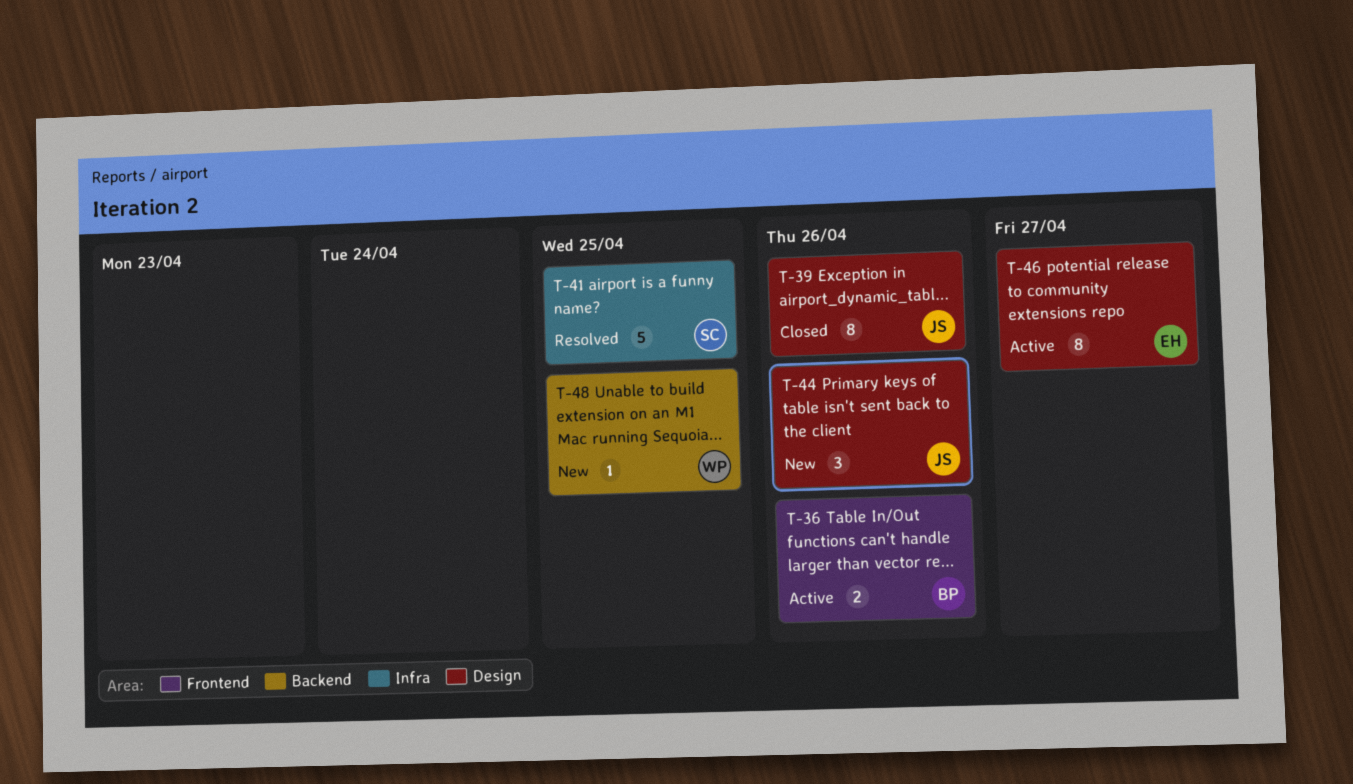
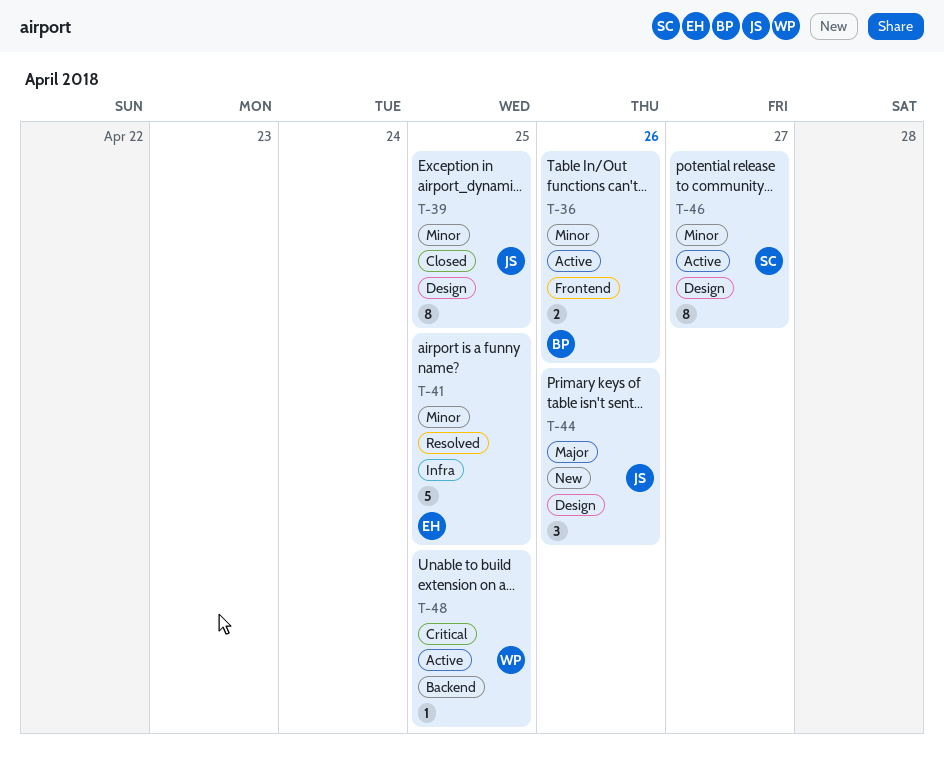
T-39, due: Apr 26 -> Apr 25
T-41, owner: SC -> EH
T-46, owner: EH -> SC
T-48, status: New -> Active

